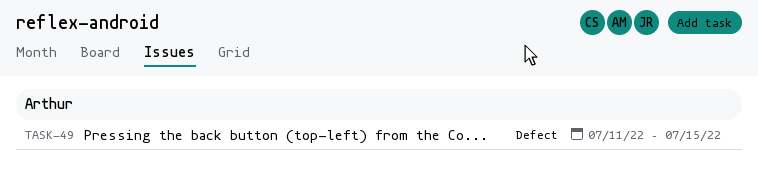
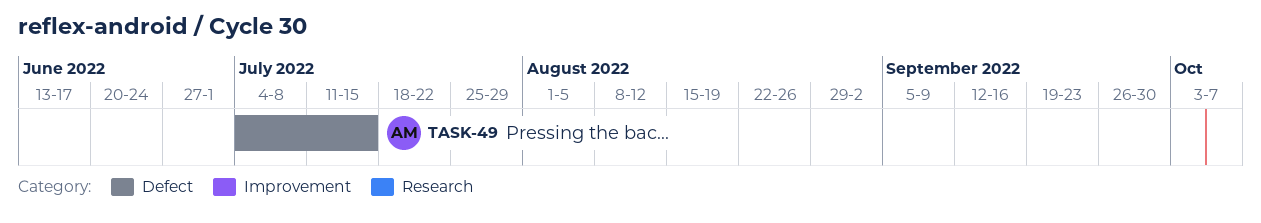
TASK-49, start: Jul 11 -> Jul 4

